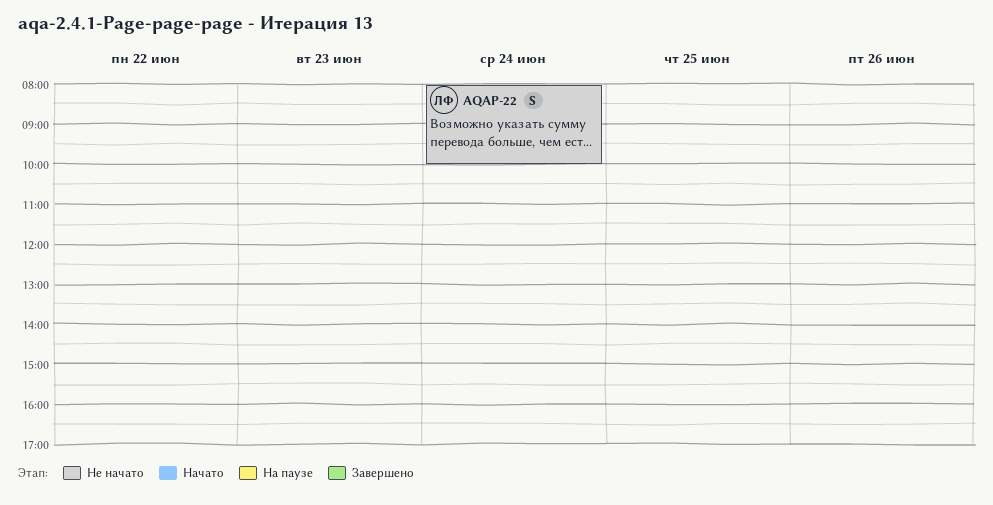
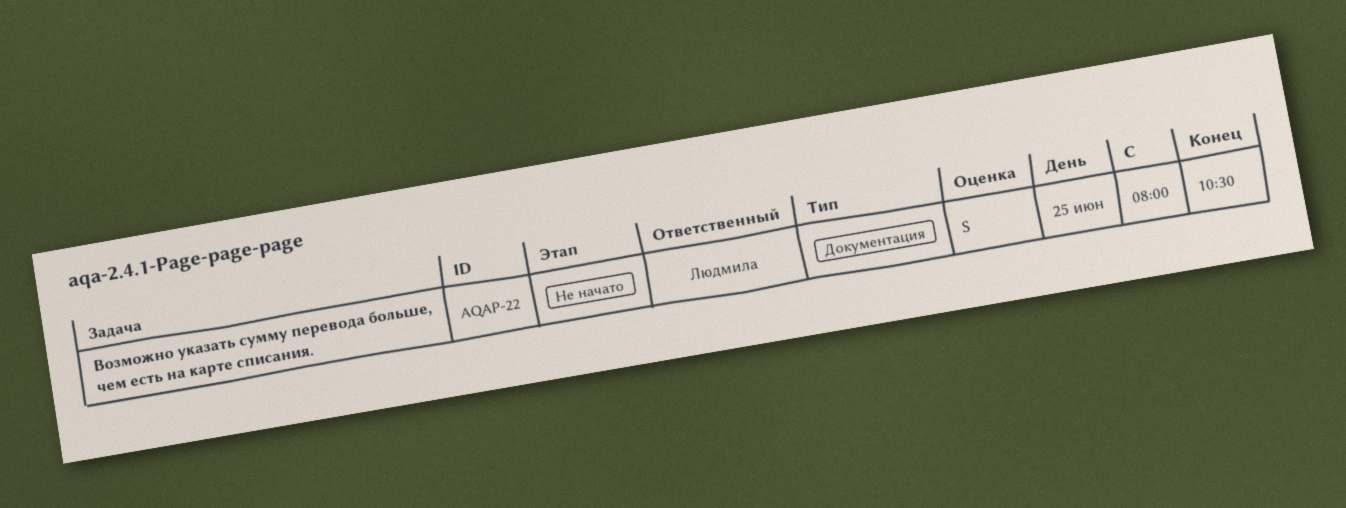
AQAP-22, day: Jun 24 -> Jun 25
AQAP-22, ends: 10:00 -> 10:30

